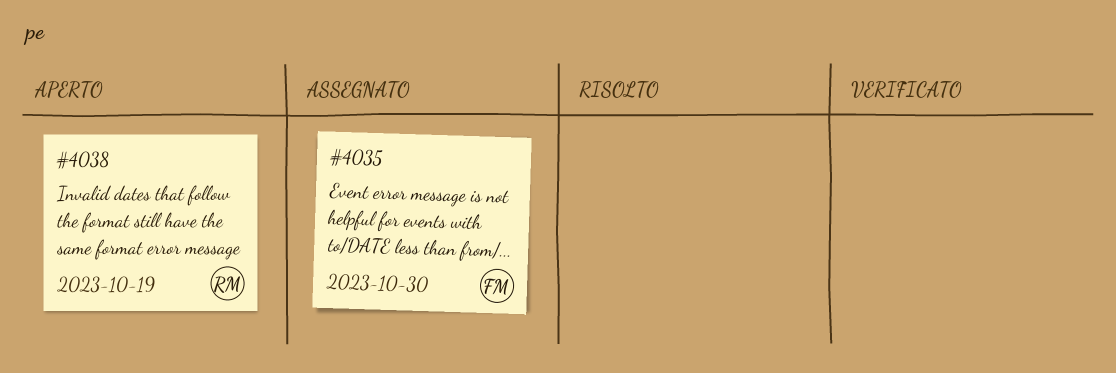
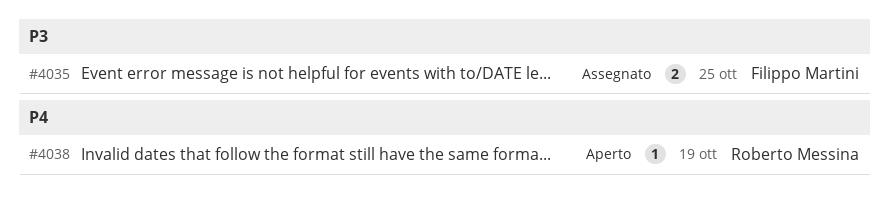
#4035, due: Oct 30 -> Oct 25

